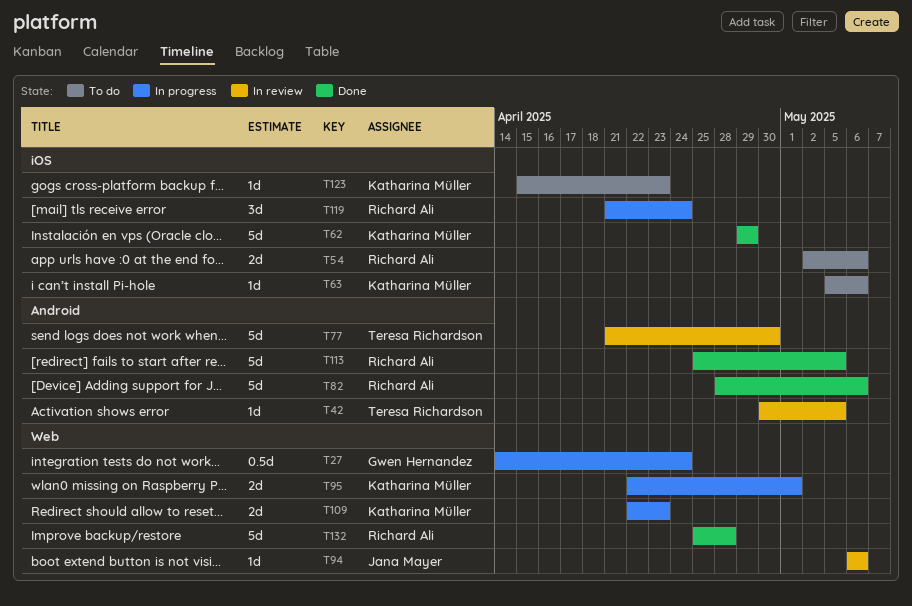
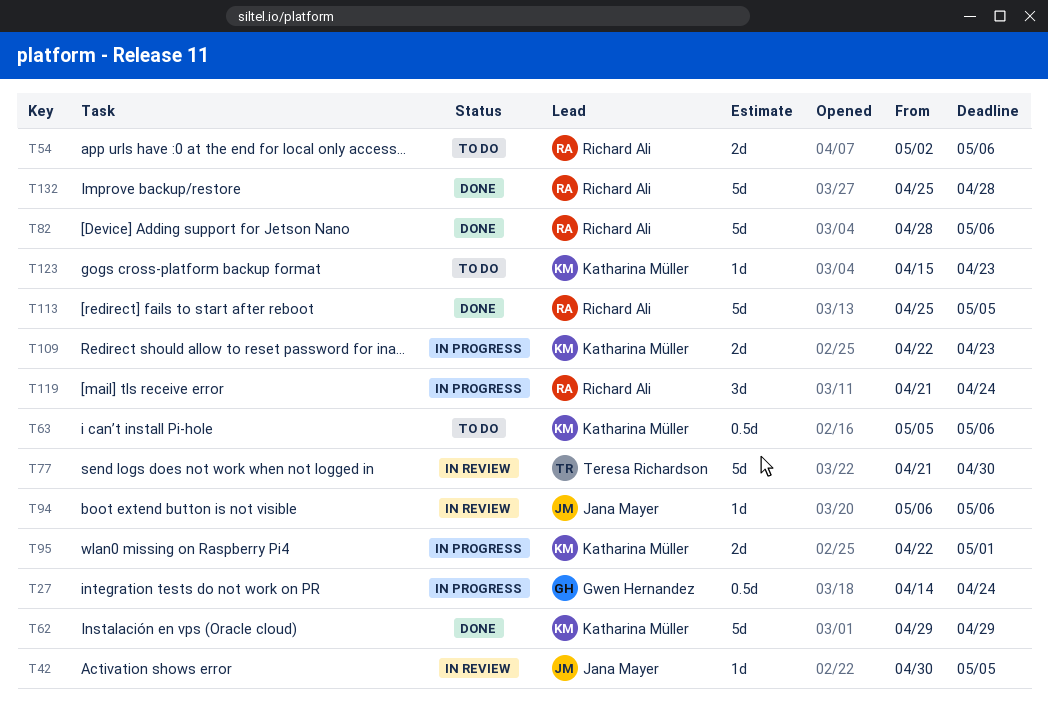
T42, owner: Teresa Richardson -> Jana Mayer
T63, estimate: 1d -> 0.5d

